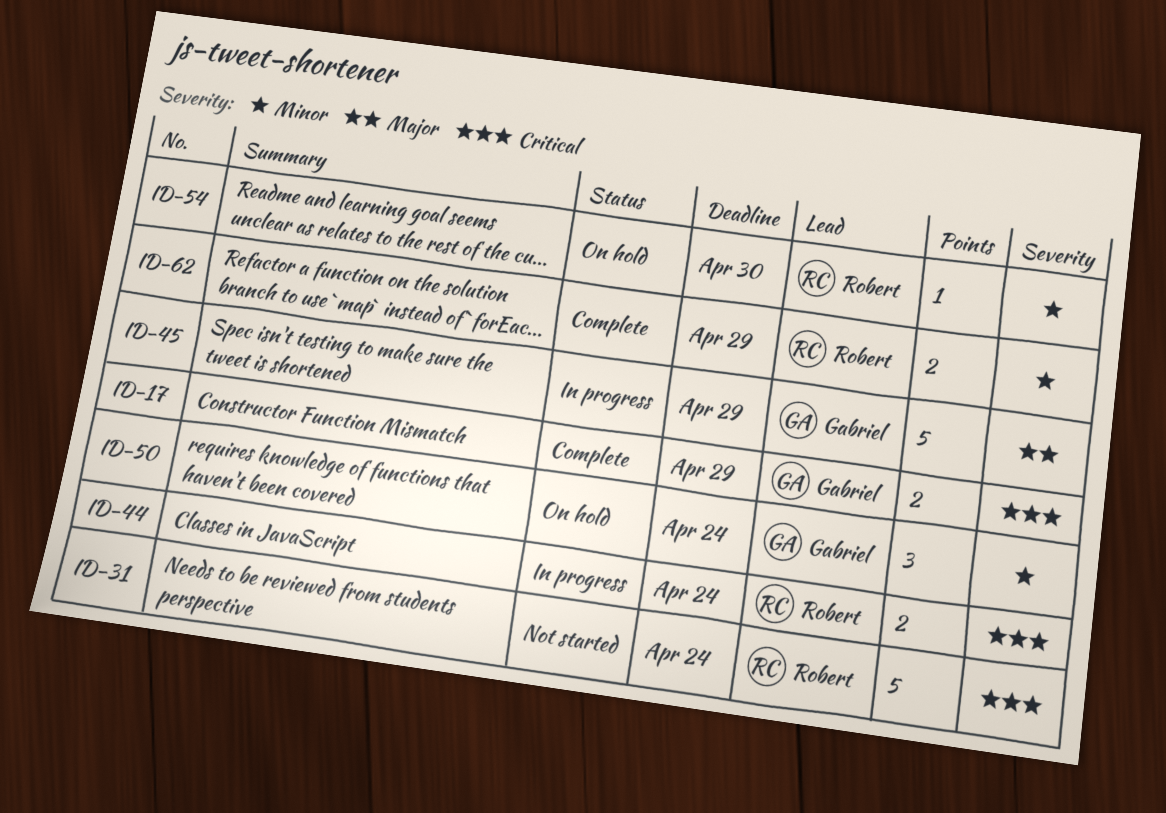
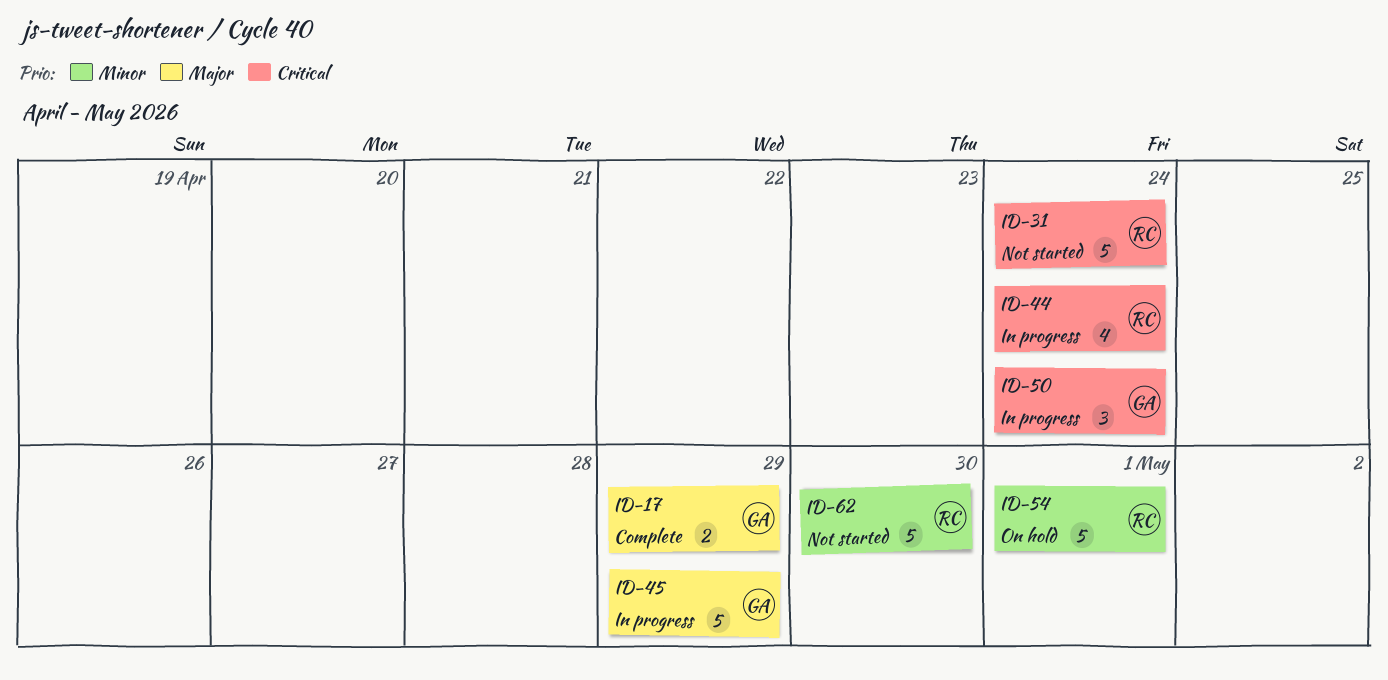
ID-17, priority: Critical -> Major
ID-44, estimate: 2 -> 4
ID-50, status: On hold -> In progress
ID-50, priority: Minor -> Critical
ID-54, estimate: 1 -> 5
ID-54, due: Apr 30 -> May 1
ID-62, status: Complete -> Not started
ID-62, estimate: 2 -> 5
ID-62, due: Apr 29 -> Apr 30

